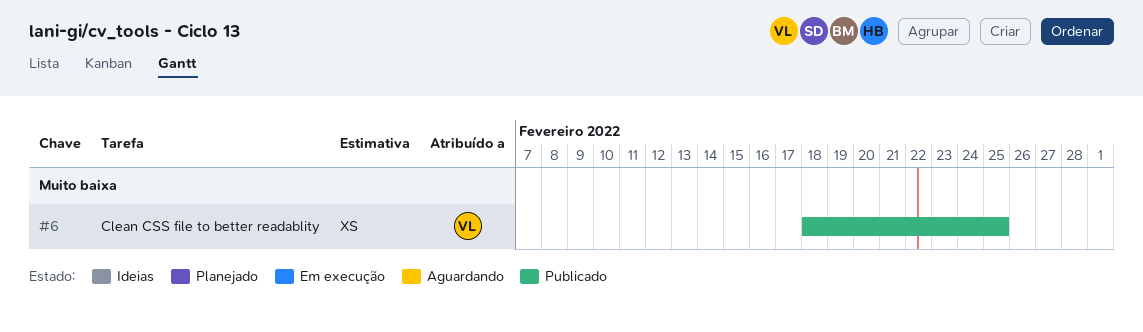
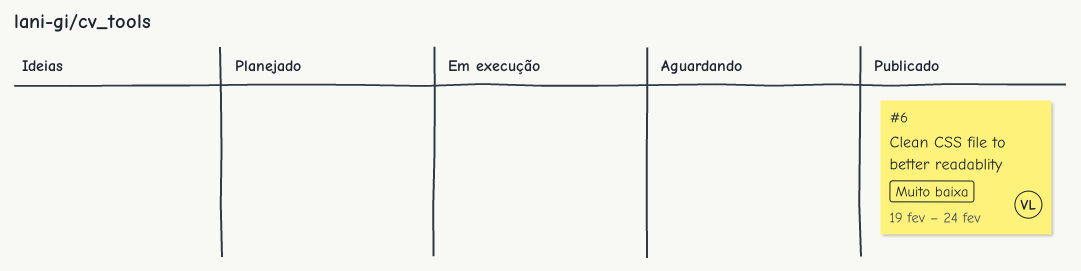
#6, start: Feb 18 -> Feb 19
#6, due: Feb 25 -> Feb 24

